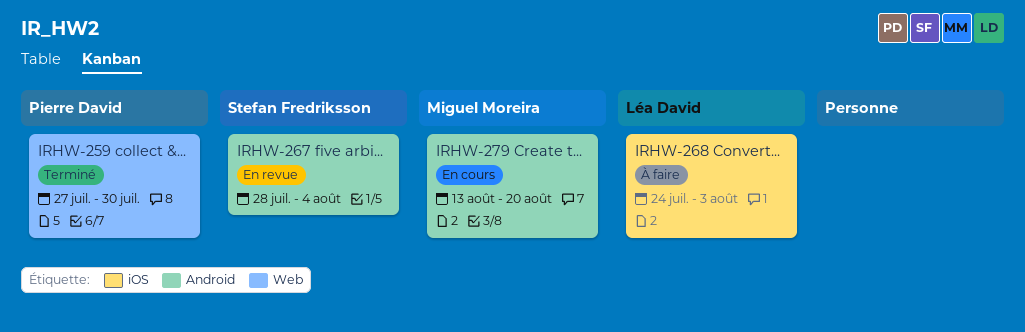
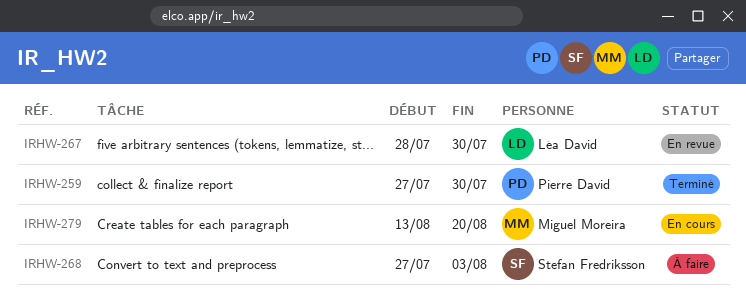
IRHW-267, owner: Stefan Fredriksson -> Léa David
IRHW-267, due: Aug 4 -> Jul 30
IRHW-268, owner: Léa David -> Stefan Fredriksson
IRHW-268, start: Jul 24 -> Jul 27

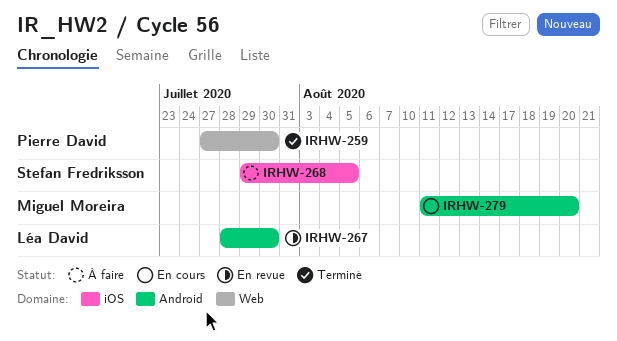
IRHW-268, start: Jul 27 -> Jul 29
IRHW-268, due: Aug 3 -> Aug 5
IRHW-279, start: Aug 13 -> Aug 11

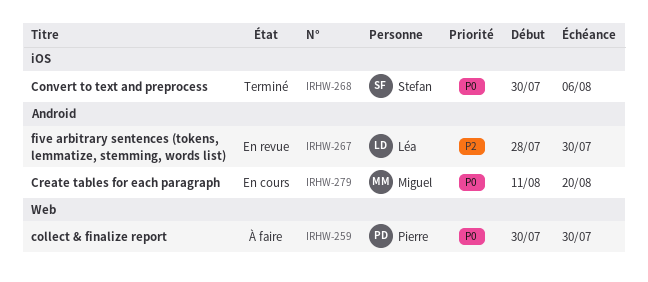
IRHW-259, status: Terminé -> À faire
IRHW-259, start: Jul 27 -> Jul 30
IRHW-268, status: À faire -> Terminé
IRHW-268, start: Jul 29 -> Jul 30
IRHW-268, due: Aug 5 -> Aug 6

